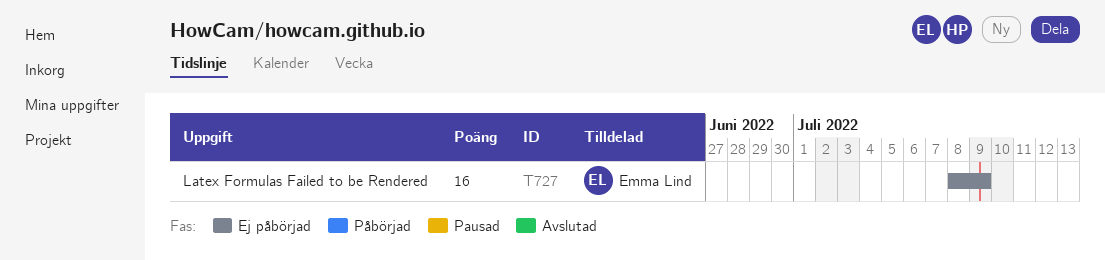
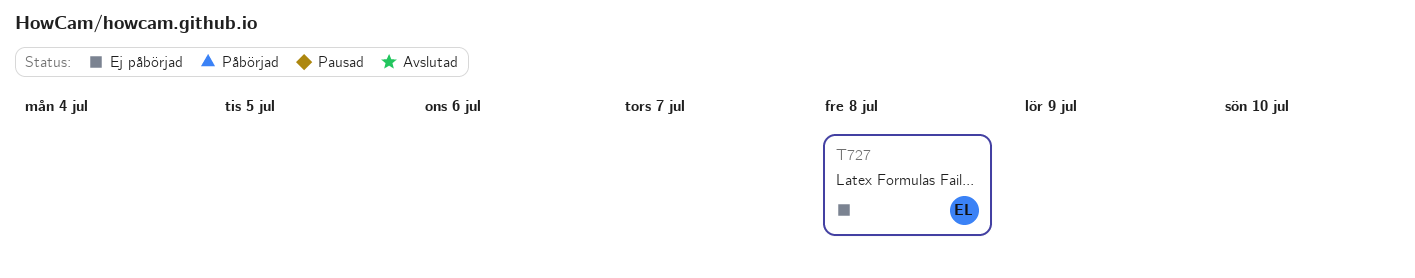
T727, due: Jul 9 -> Jul 8

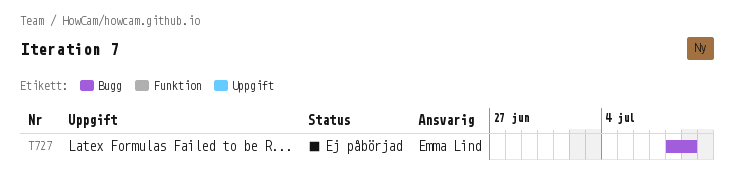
T727, due: Jul 8 -> Jul 9

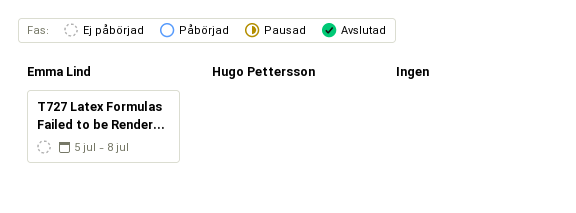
T727, start: Jul 8 -> Jul 5
T727, due: Jul 9 -> Jul 8

